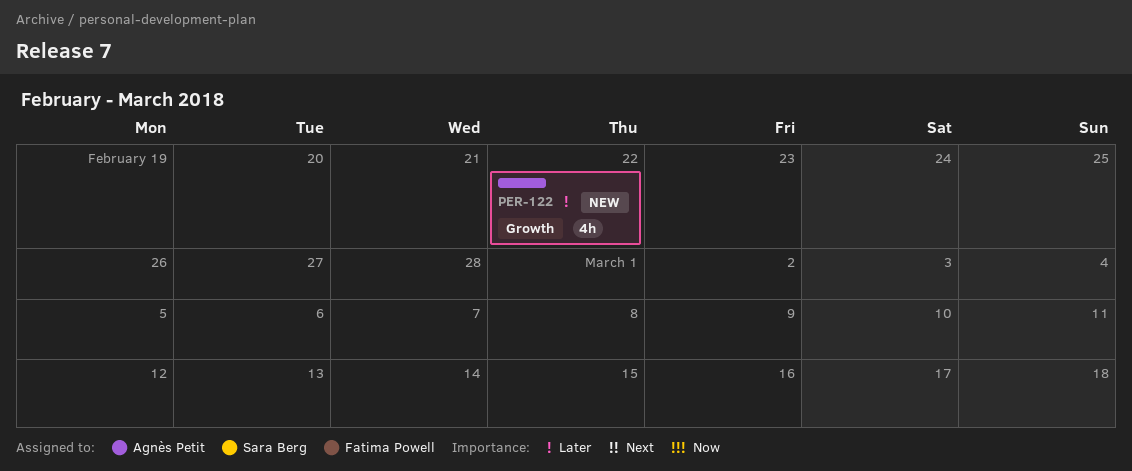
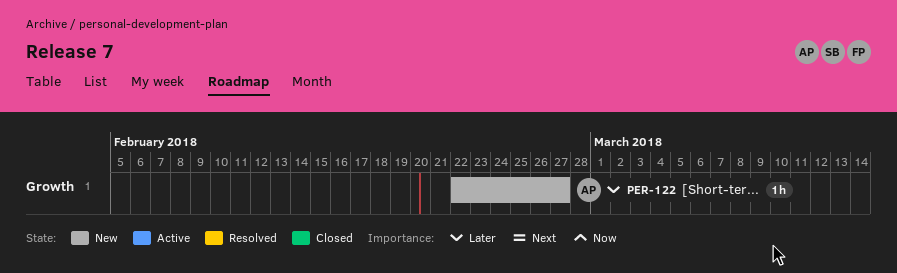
PER-122, estimate: 4h -> 1h
PER-122, due: Feb 22 -> Feb 27

